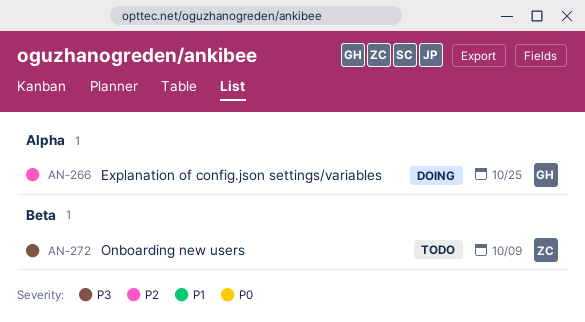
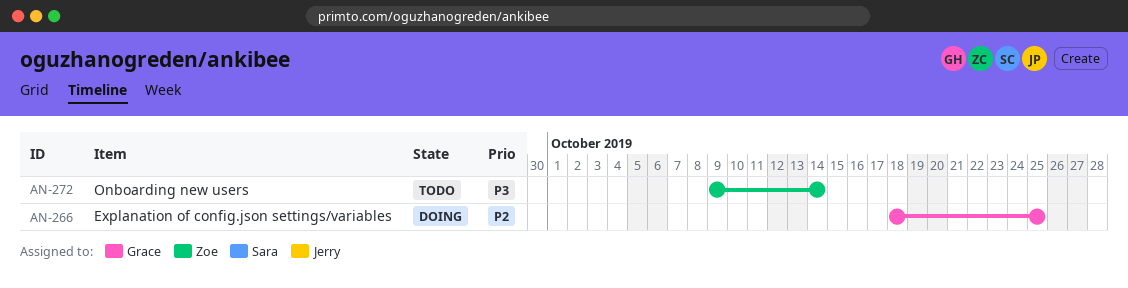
AN-272, due: Oct 9 -> Oct 14

